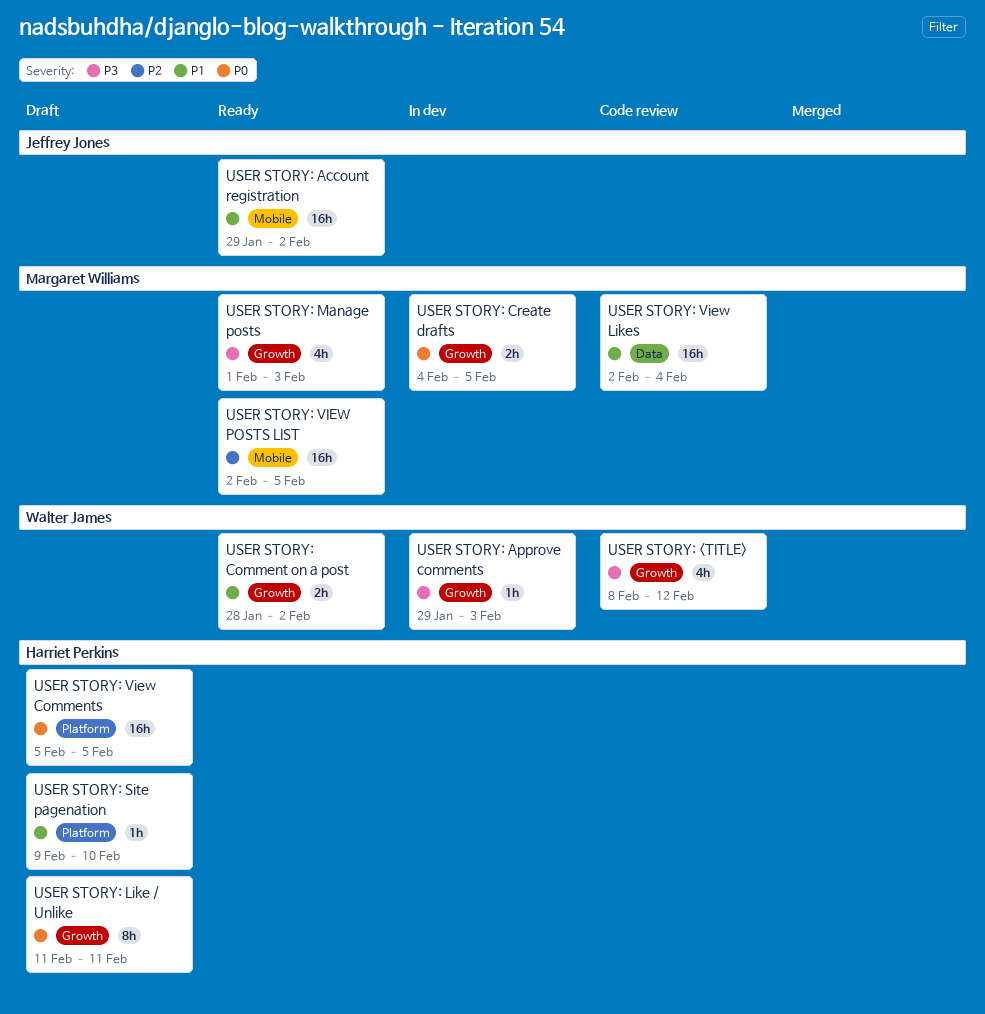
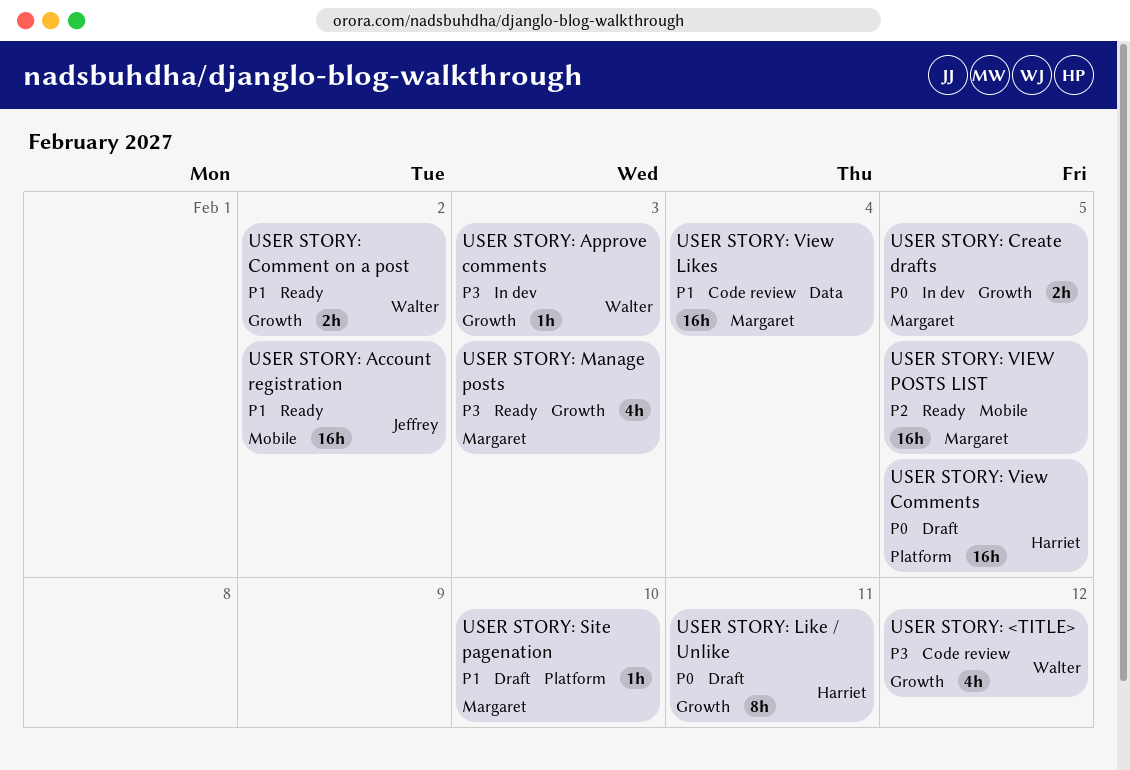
USER STORY: Site pagenation, owner: Harriet Perkins -> Margaret Williams

